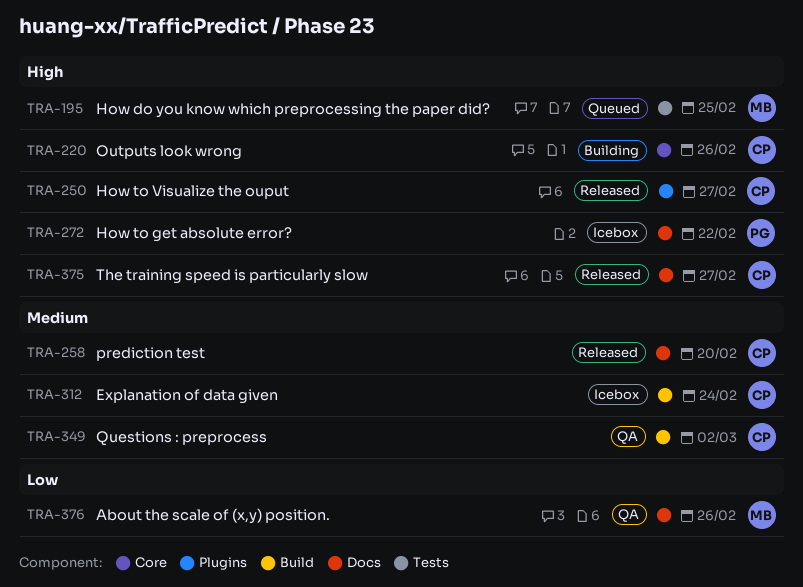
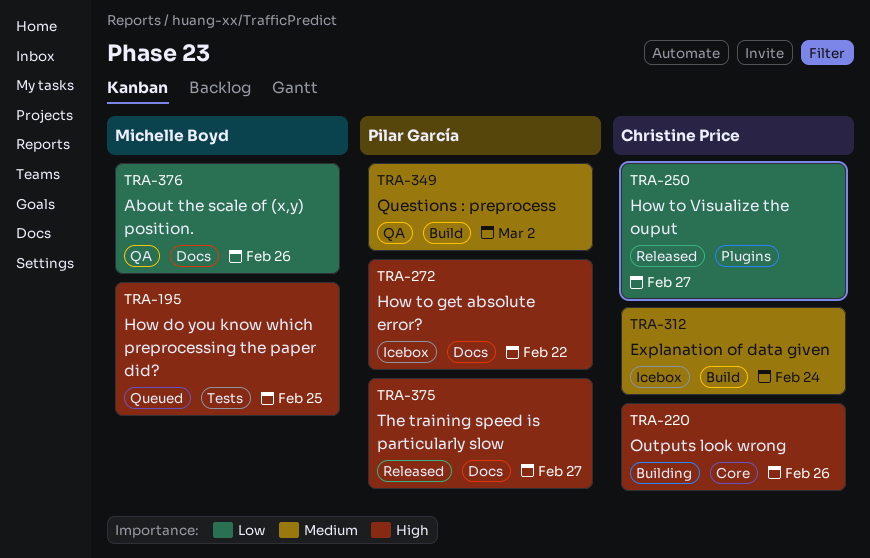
TRA-250, priority: High -> Low
TRA-258: present -> none
TRA-349, owner: Christine Price -> Pilar García
TRA-375, owner: Christine Price -> Pilar García

